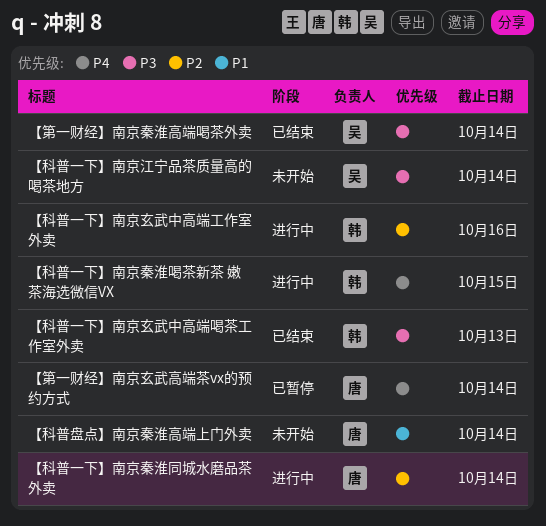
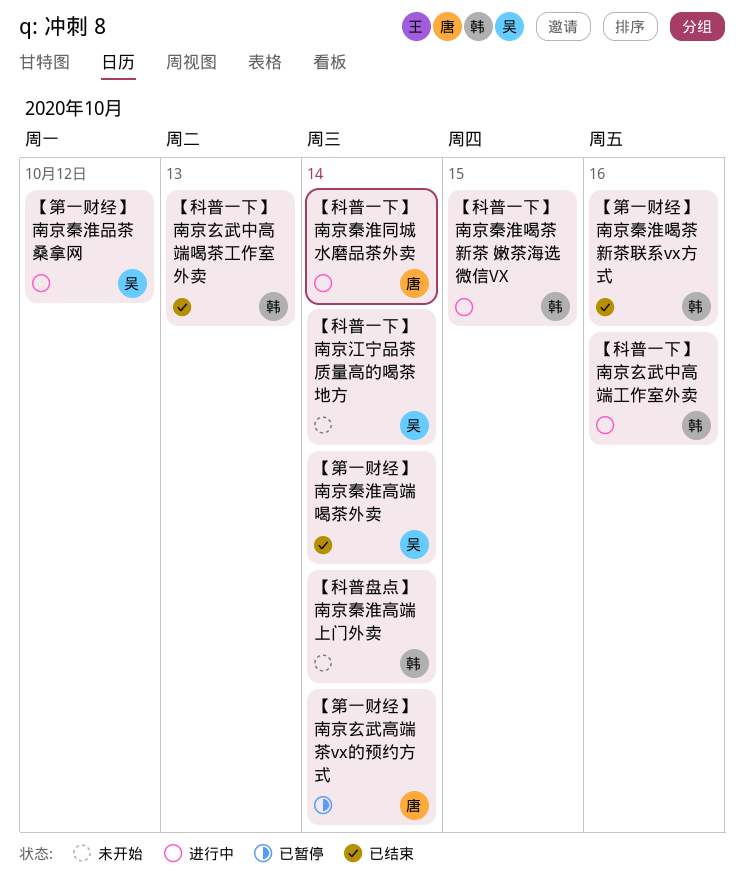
【科普盘点】南京秦淮高端上门外卖, owner: 唐 -> 韩
【第一财经】南京秦淮品茶桑拿网: none -> present
【第一财经】南京秦淮喝茶新茶联系vx方式: none -> present

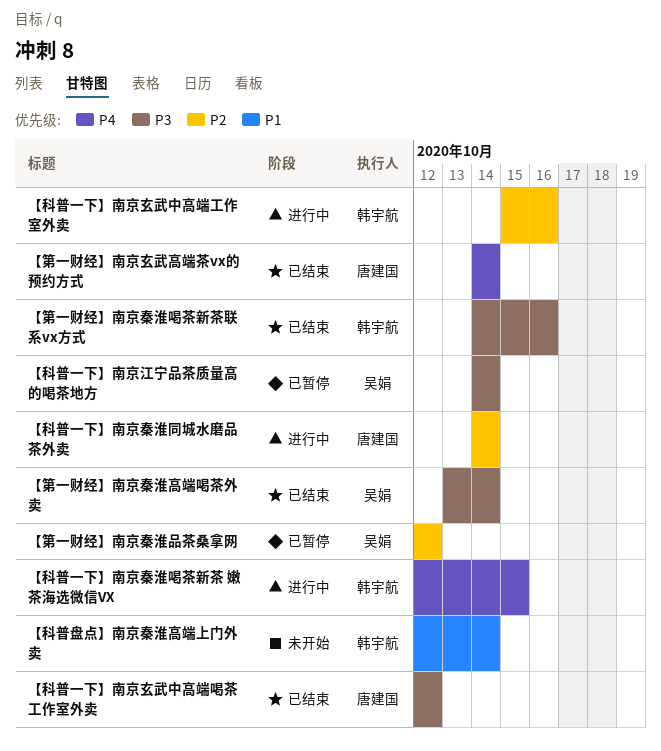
【科普一下】南京江宁品茶质量高的喝茶地方, status: 未开始 -> 已暂停
【科普一下】南京玄武中高端喝茶工作室外卖, owner: 韩宇航 -> 唐建国
【科普一下】南京玄武中高端喝茶工作室外卖, due: Oct 13 -> Oct 12
【第一财经】南京玄武高端茶vx的预约方式, status: 已暂停 -> 已结束
【第一财经】南京秦淮品茶桑拿网, status: 进行中 -> 已暂停

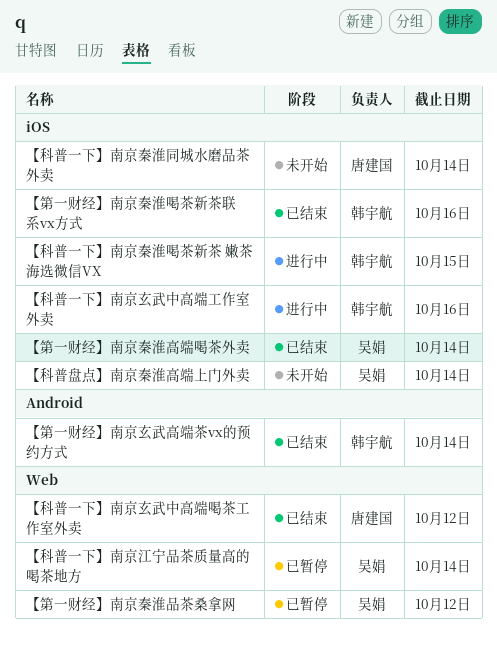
【科普一下】南京秦淮同城水磨品茶外卖, status: 进行中 -> 未开始
【科普盘点】南京秦淮高端上门外卖, owner: 韩宇航 -> 吴娟
【第一财经】南京玄武高端茶vx的预约方式, owner: 唐建国 -> 韩宇航

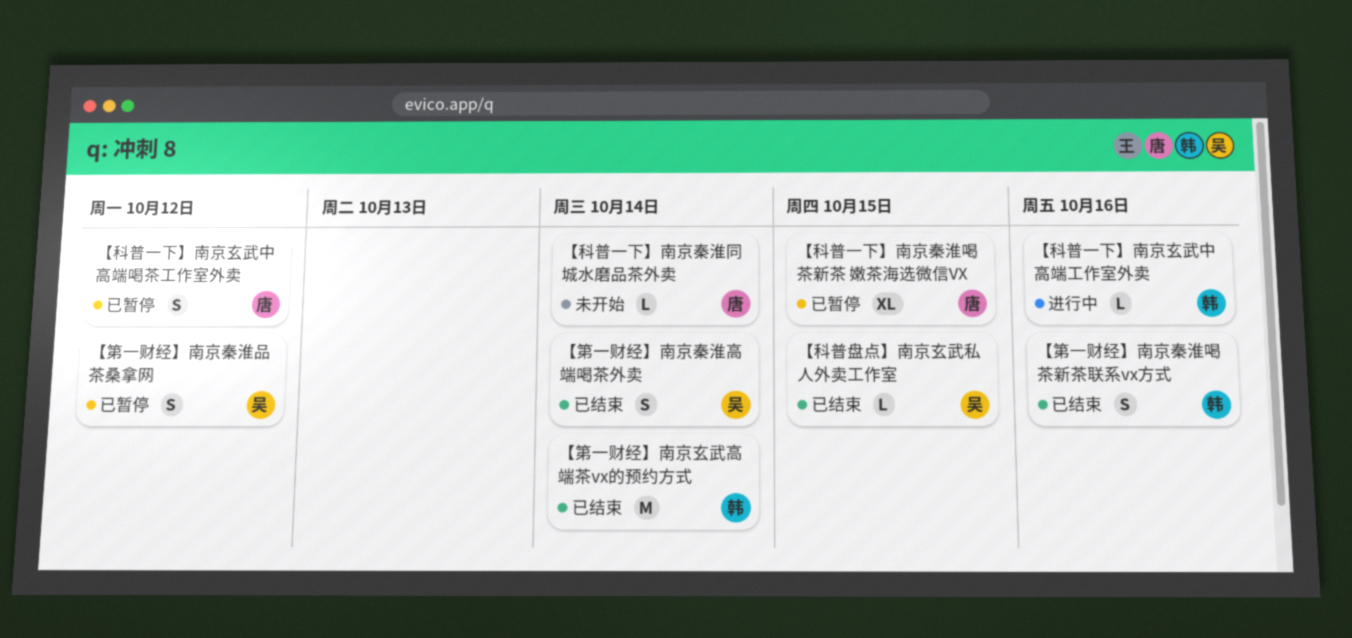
【科普一下】南京江宁品茶质量高的喝茶地方: present -> none
【科普一下】南京玄武中高端喝茶工作室外卖, status: 已结束 -> 已暂停
【科普一下】南京秦淮喝茶新茶 嫩茶海选微信VX, status: 进行中 -> 已暂停
【科普一下】南京秦淮喝茶新茶 嫩茶海选微信VX, owner: 韩宇航 -> 唐建国
【科普盘点】南京玄武私人外卖工作室: none -> present
【科普盘点】南京秦淮高端上门外卖: present -> none

